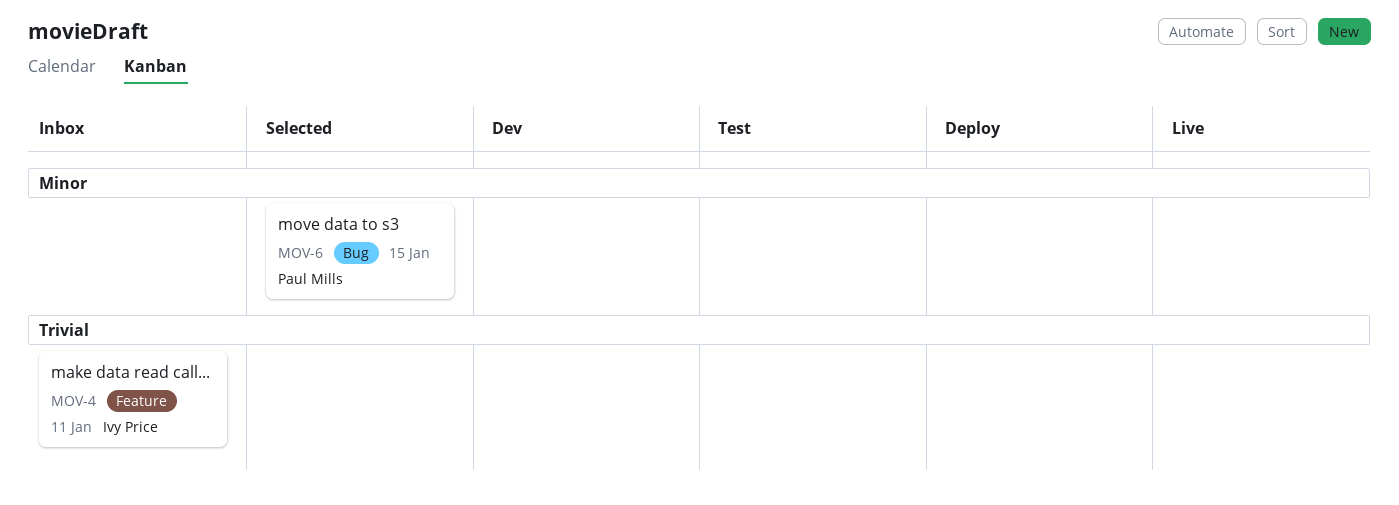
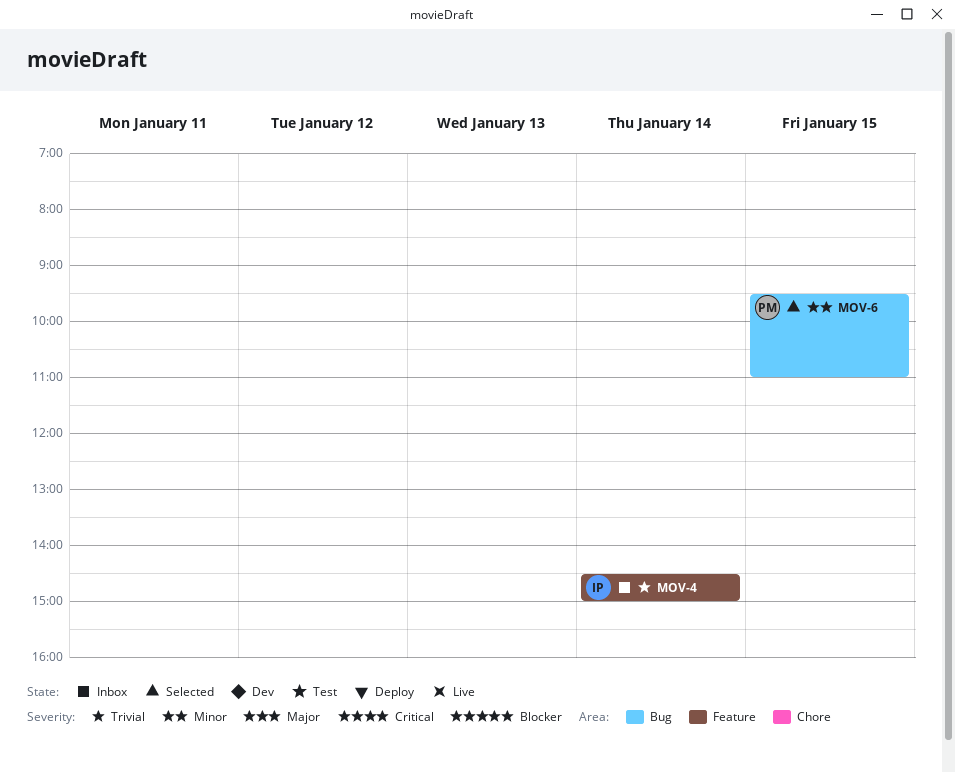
MOV-4, day: Jan 11 -> Jan 14

